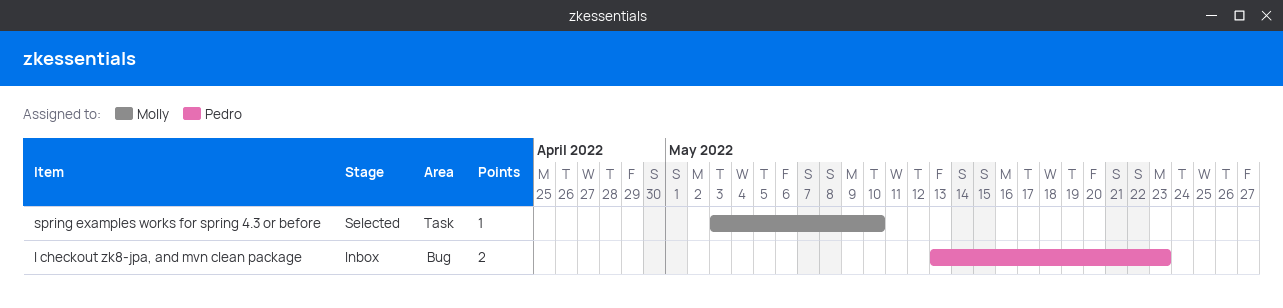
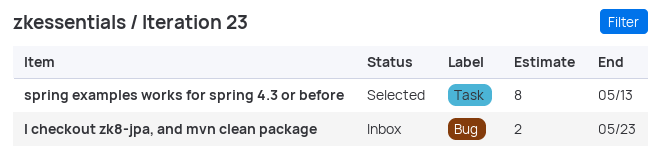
spring examples works for spring 4.3 or before, estimate: 1 -> 8
spring examples works for spring 4.3 or before, due: May 10 -> May 13

